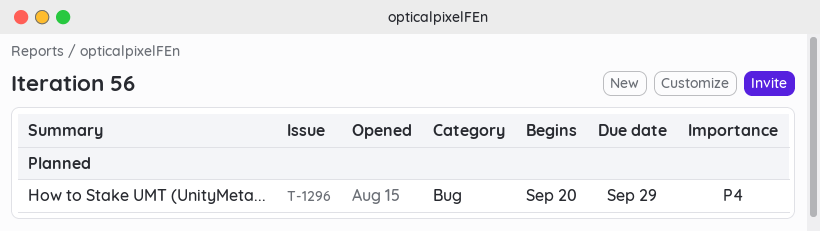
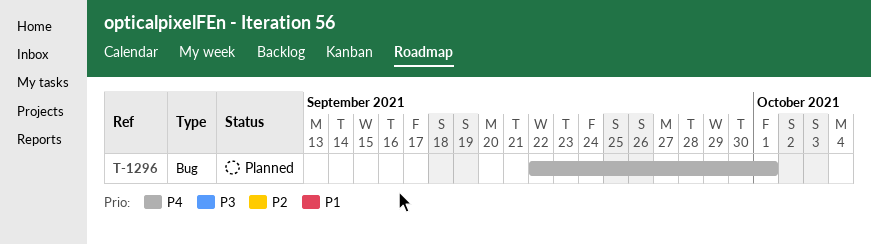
T-1296, start: Sep 20 -> Sep 22
T-1296, due: Sep 29 -> Oct 1

